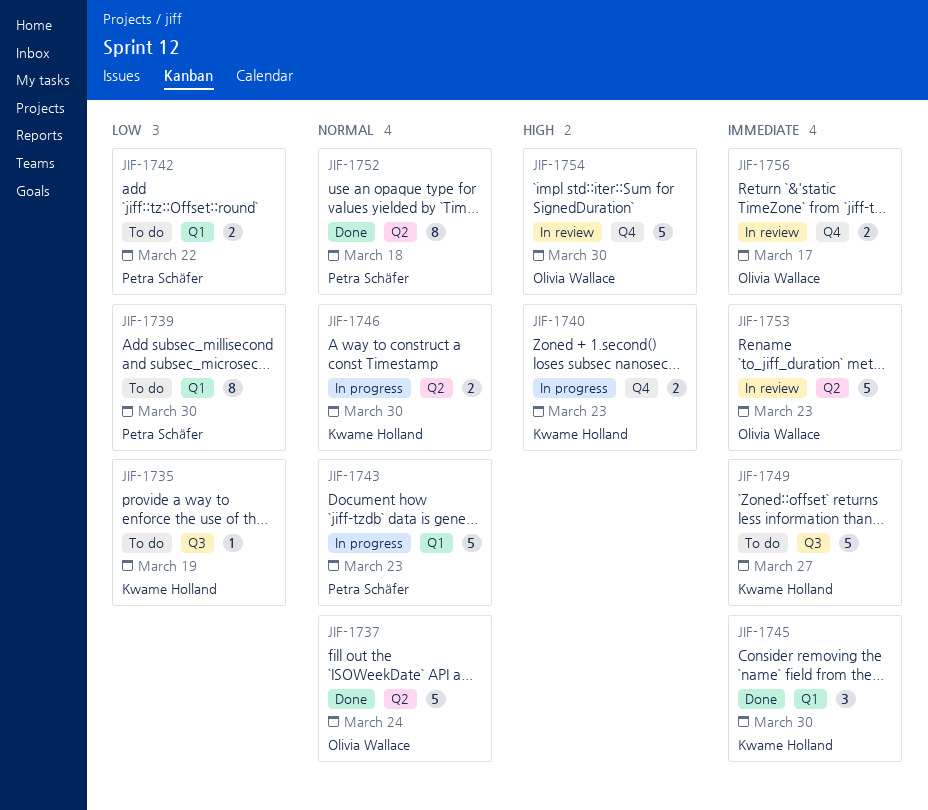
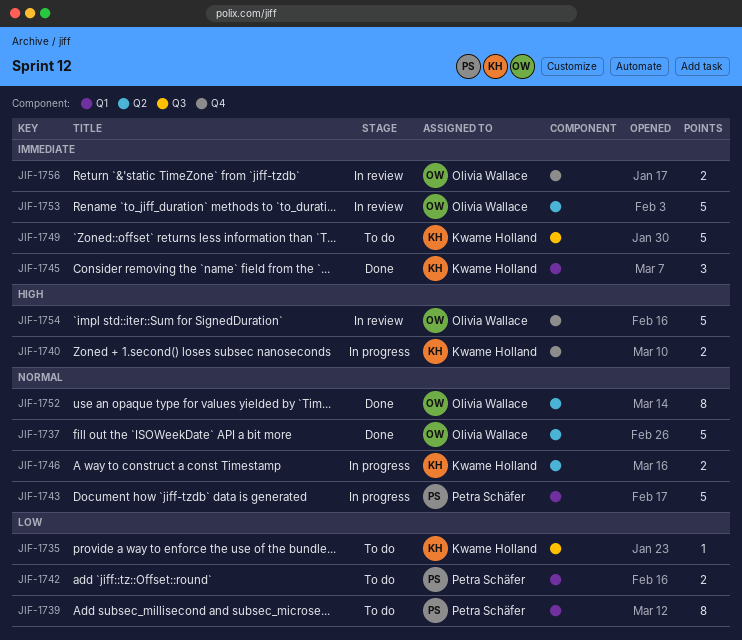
JIF-1752, owner: Petra Schäfer -> Olivia Wallace

